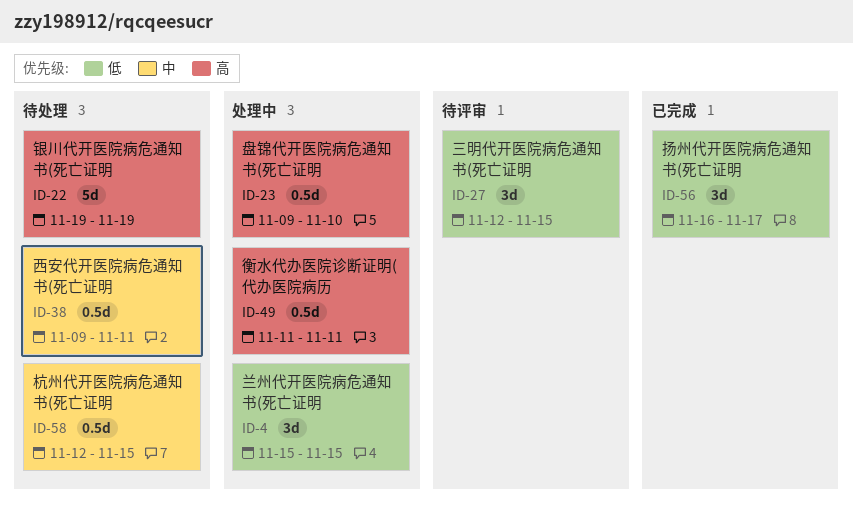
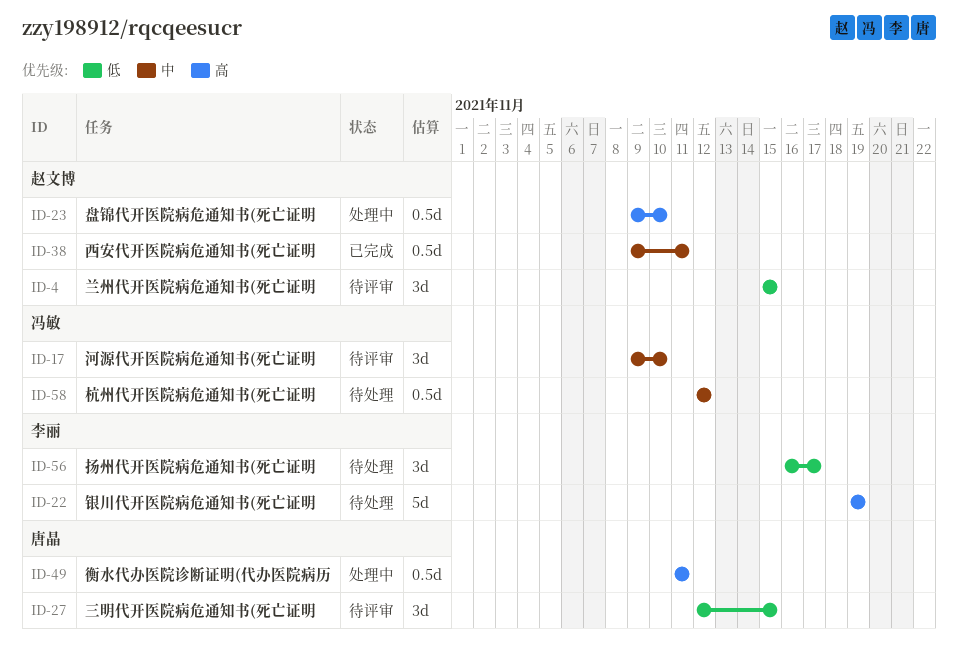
ID-4, status: 处理中 -> 待评审
ID-17: none -> present
ID-38, status: 待处理 -> 已完成
ID-56, status: 已完成 -> 待处理
ID-58, due: Nov 15 -> Nov 12

